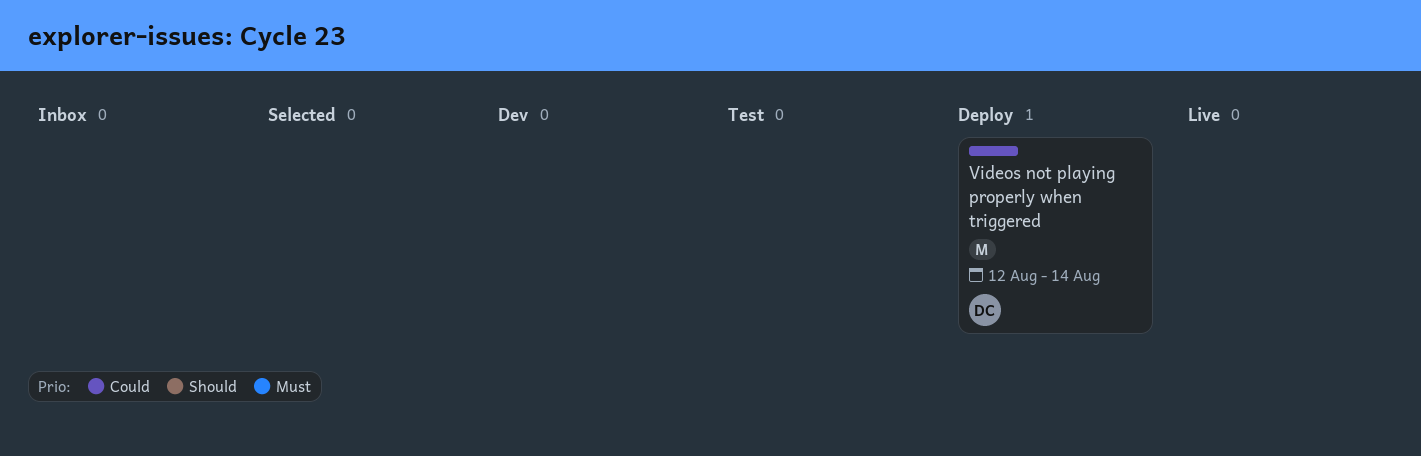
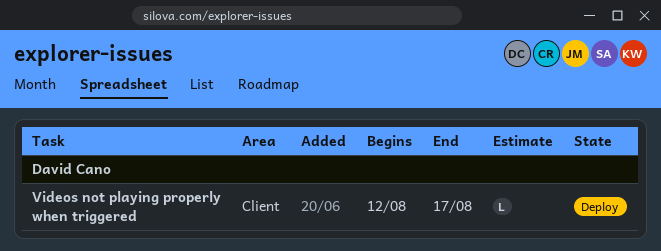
Videos not playing properly when triggered, estimate: M -> L
Videos not playing properly when triggered, due: Aug 14 -> Aug 17

